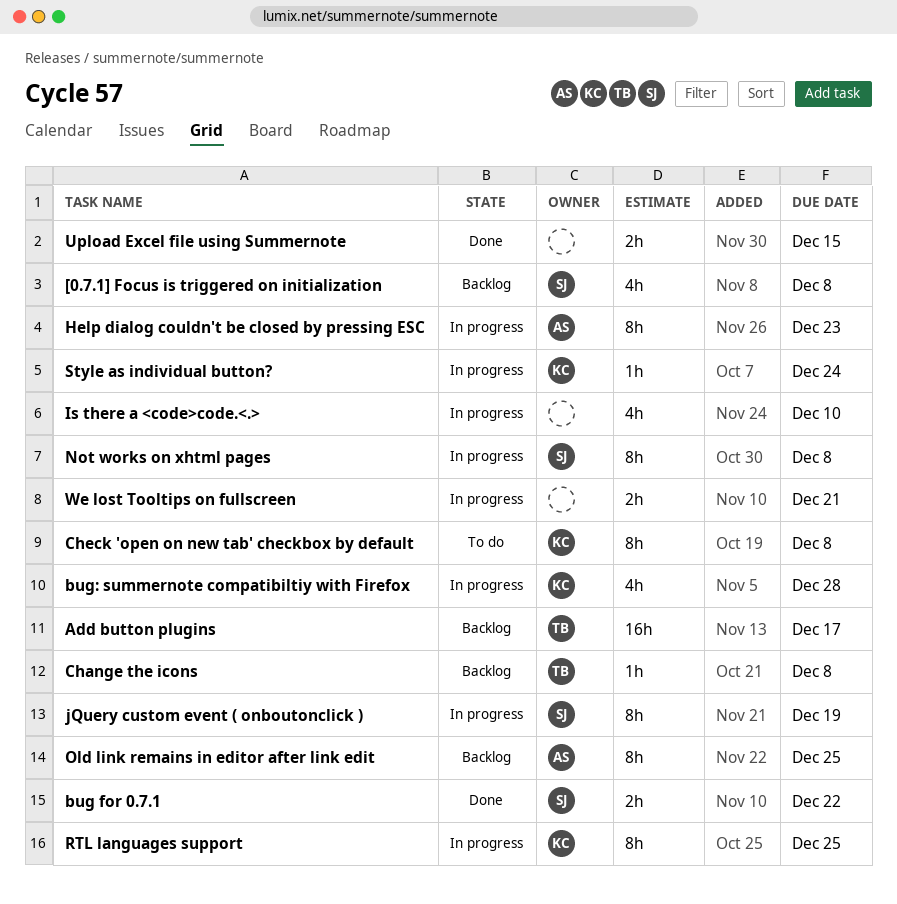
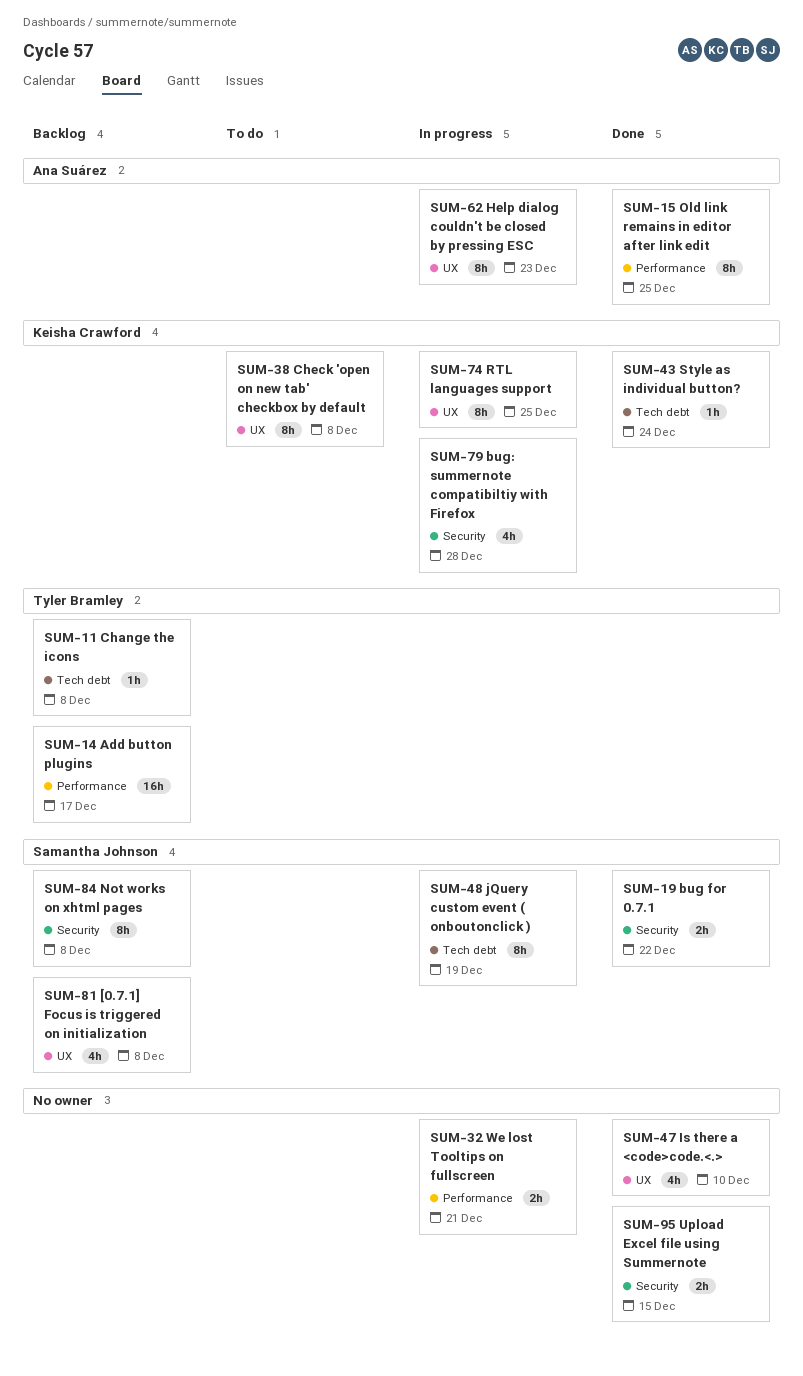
Is there a <code>code.<.>, status: In progress -> Done
Not works on xhtml pages, status: In progress -> Backlog
Old link remains in editor after link edit, status: Backlog -> Done
Style as individual button?, status: In progress -> Done

